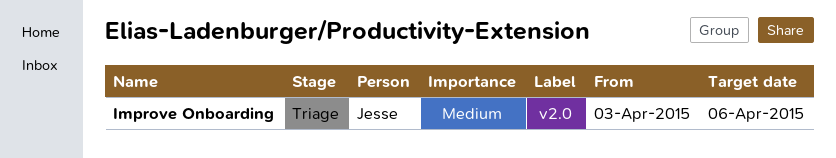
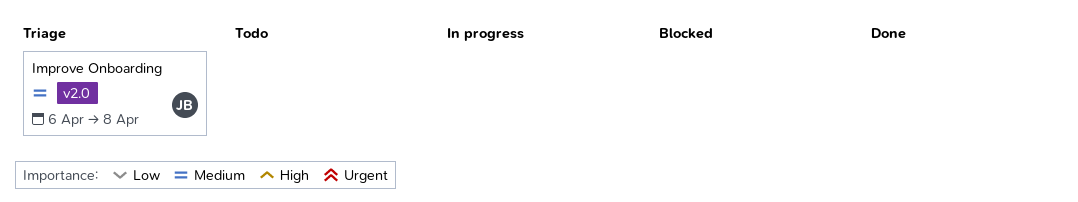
Improve Onboarding, start: Apr 3 -> Apr 6
Improve Onboarding, due: Apr 6 -> Apr 8

